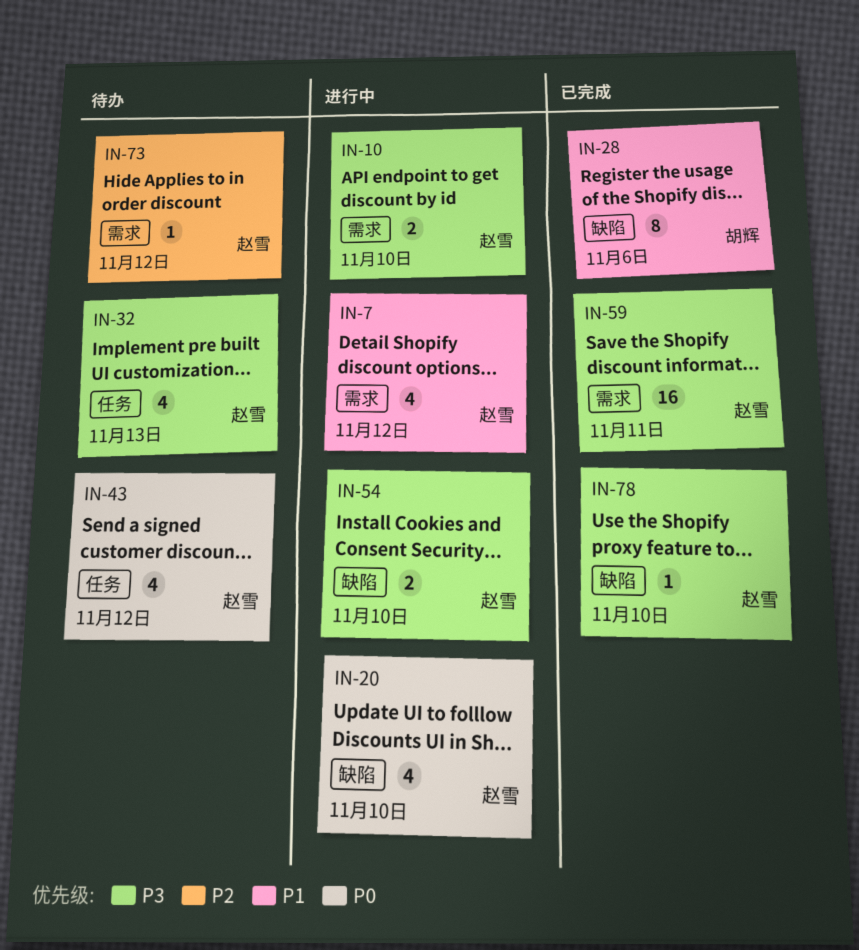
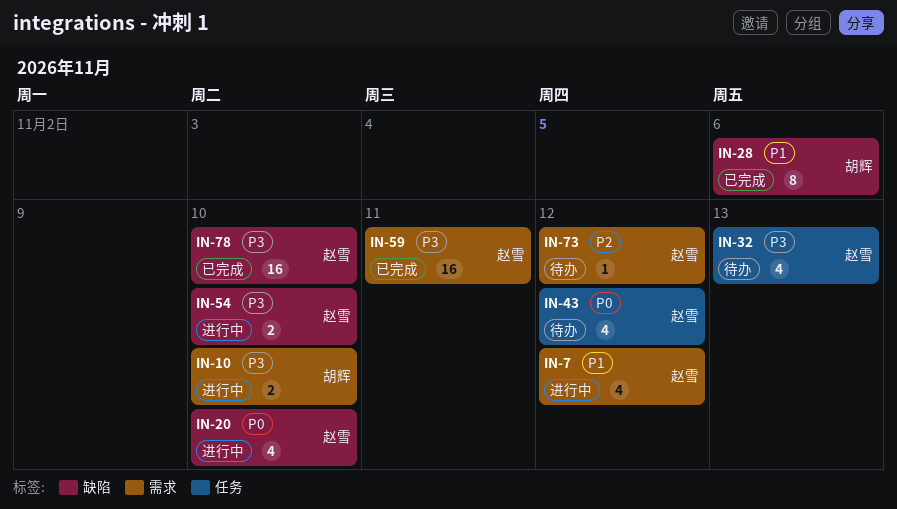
IN-10, owner: 赵雪 -> 胡辉
IN-78, estimate: 1 -> 16

